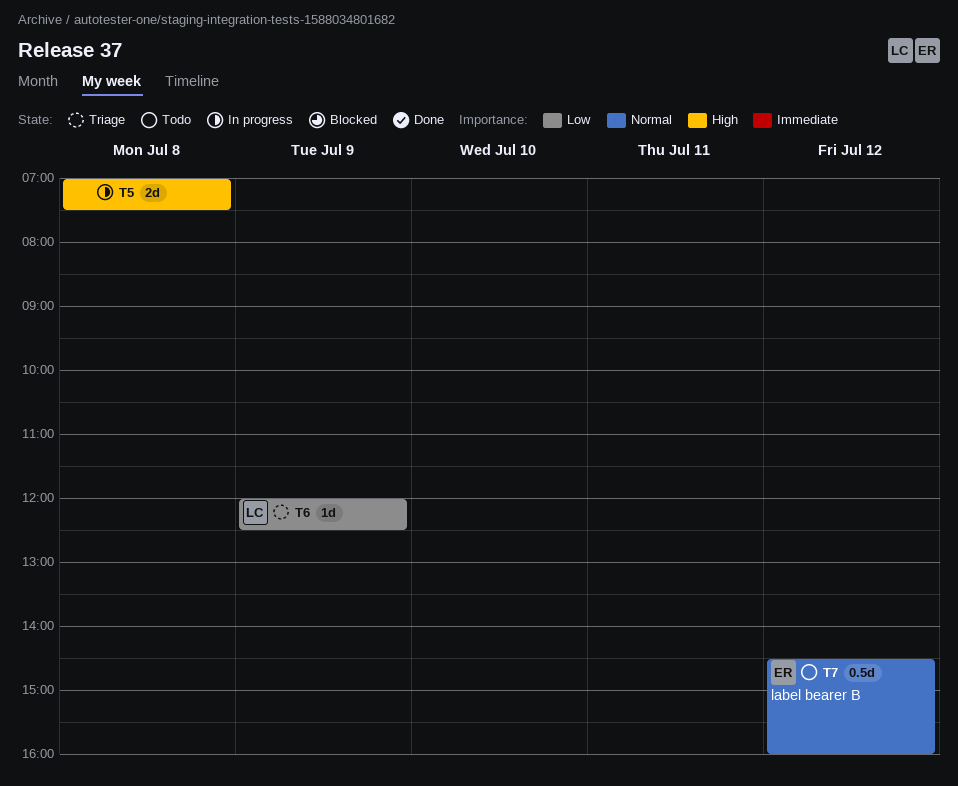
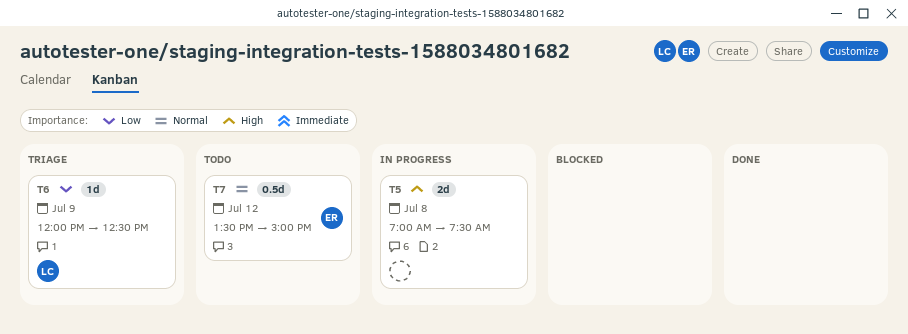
T7, begins: 14:30 -> 13:30
T7, ends: 16:00 -> 15:00

